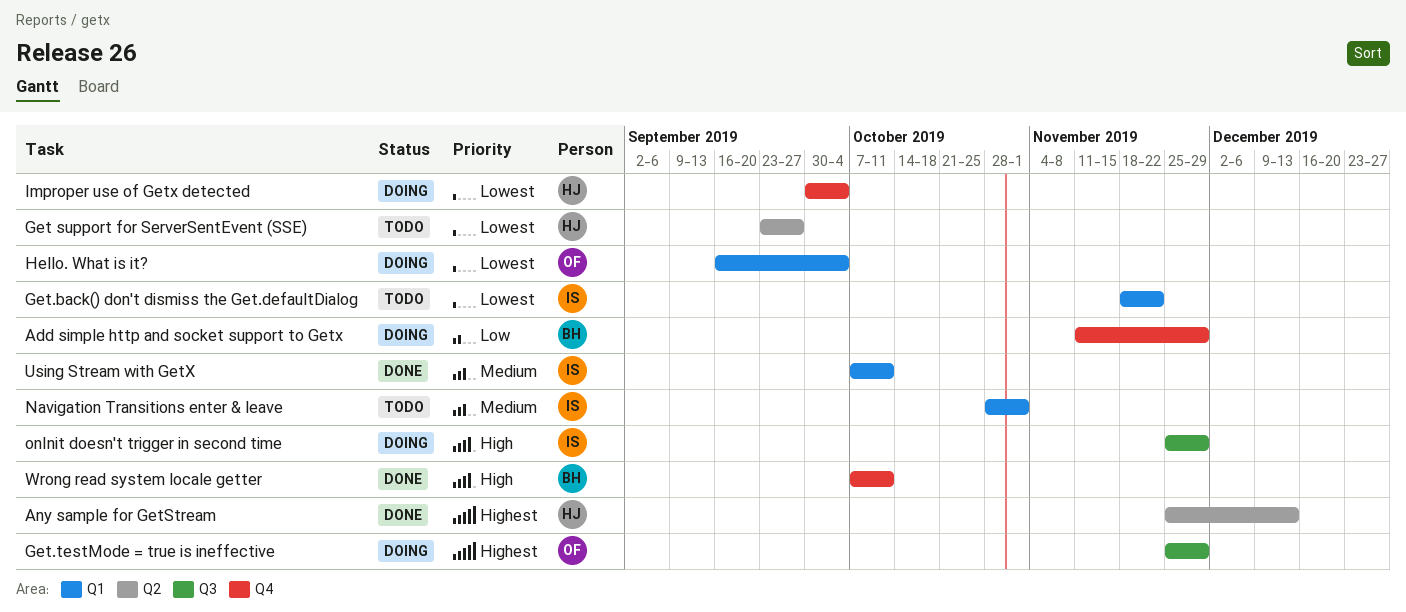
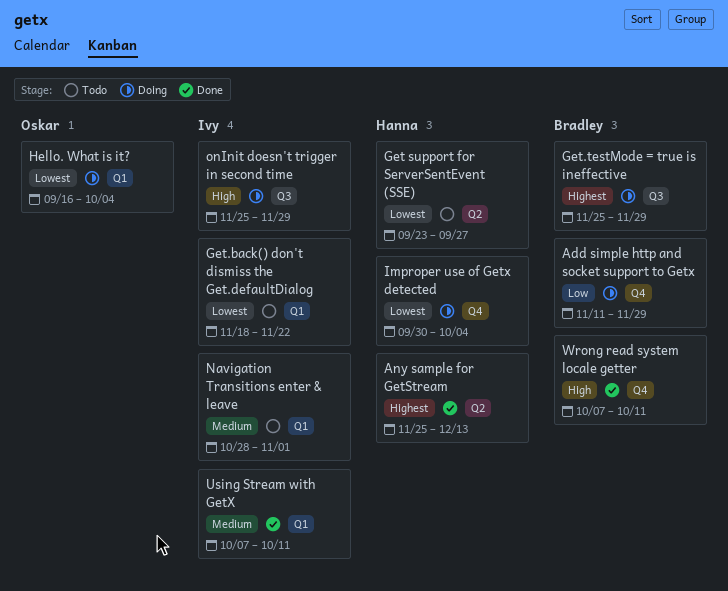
Get.testMode = true is ineffective, owner: Oskar -> Bradley

